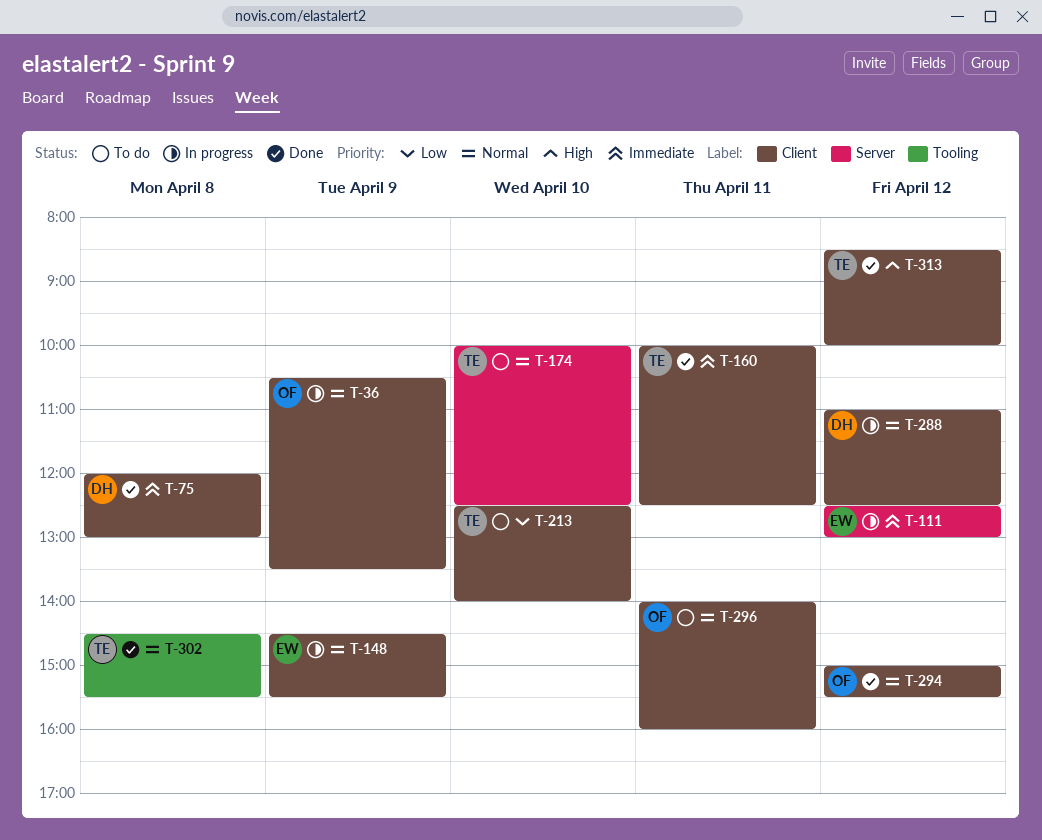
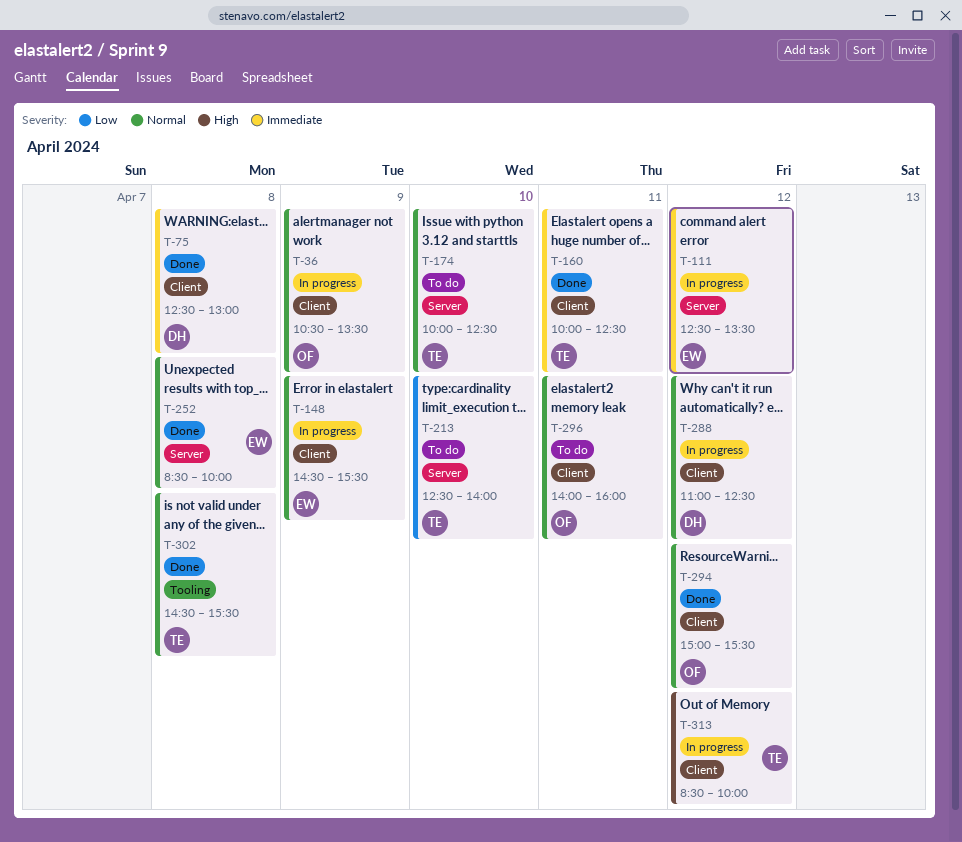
T-75, begins: 12:00 -> 12:30
T-111, ends: 13:00 -> 13:30
T-213, label: Client -> Server
T-252: none -> present
T-313, status: Done -> In progress

